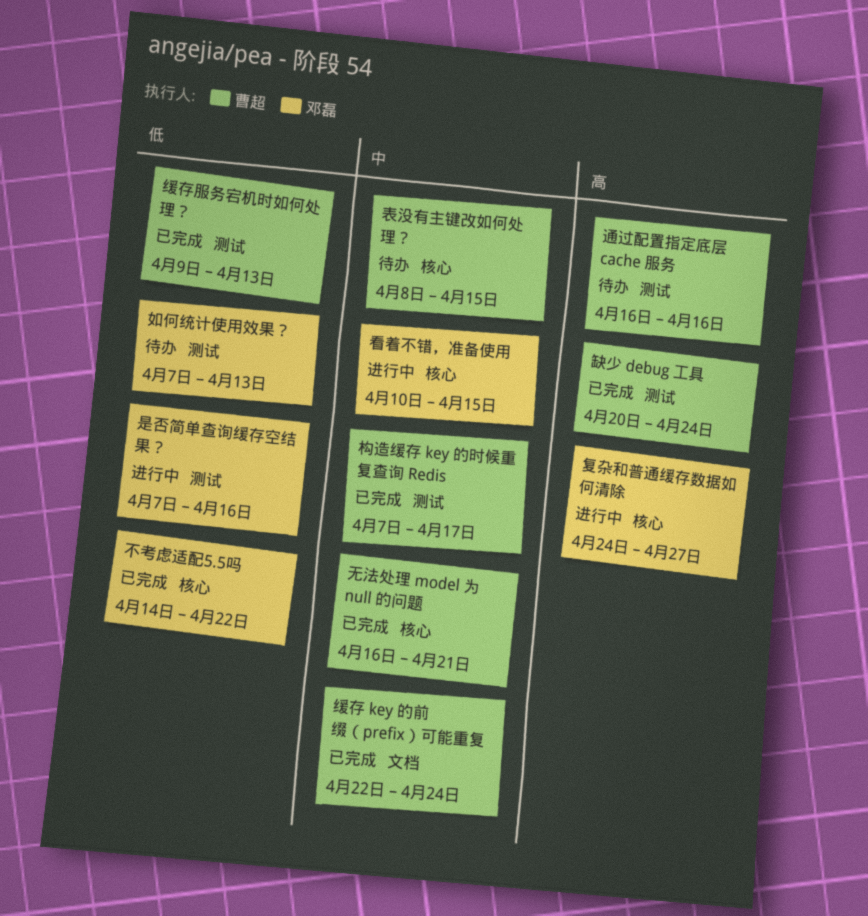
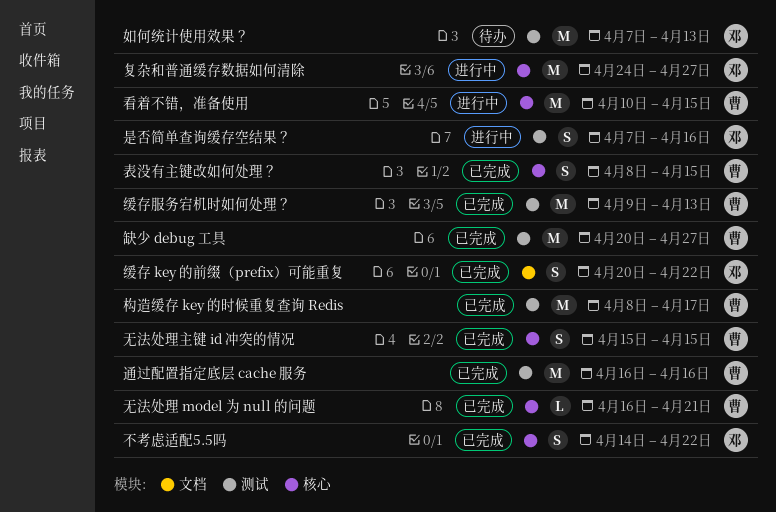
无法处理主键 id 冲突的情况: none -> present
构造缓存 key 的时候重复查询 Redis, start: Apr 7 -> Apr 8
看着不错，准备使用, owner: 邓磊 -> 曹超
缓存 key 的前缀（prefix）可能重复, owner: 曹超 -> 邓磊
缓存 key 的前缀（prefix）可能重复, start: Apr 22 -> Apr 20
缓存 key 的前缀（prefix）可能重复, due: Apr 24 -> Apr 22
缺少 debug 工具, due: Apr 24 -> Apr 27
表没有主键改如何处理？, status: 待办 -> 已完成
通过配置指定底层 cache 服务, status: 待办 -> 已完成

